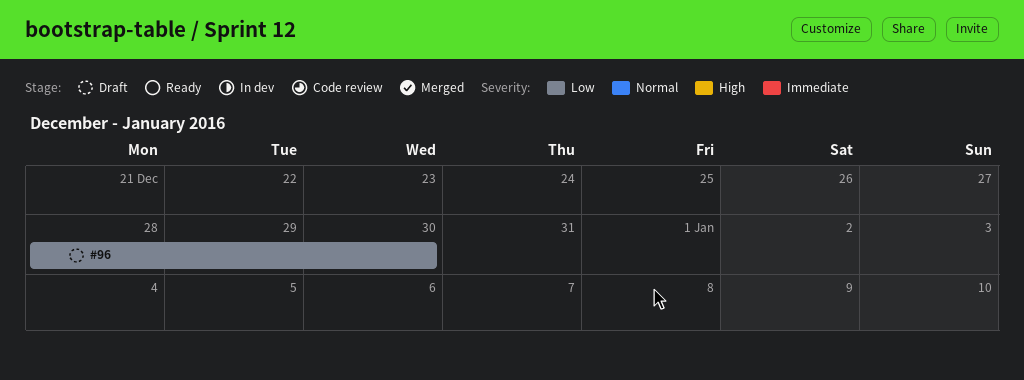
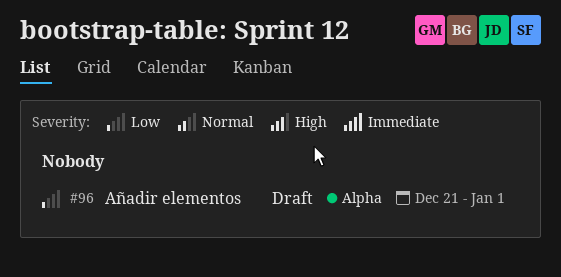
#96, start: Dec 28 -> Dec 21
#96, due: Dec 30 -> Jan 1

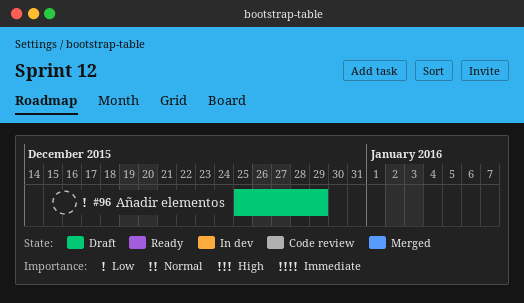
#96, start: Dec 21 -> Dec 25
#96, due: Jan 1 -> Dec 29

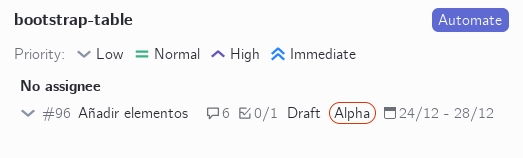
#96, start: Dec 25 -> Dec 24
#96, due: Dec 29 -> Dec 28

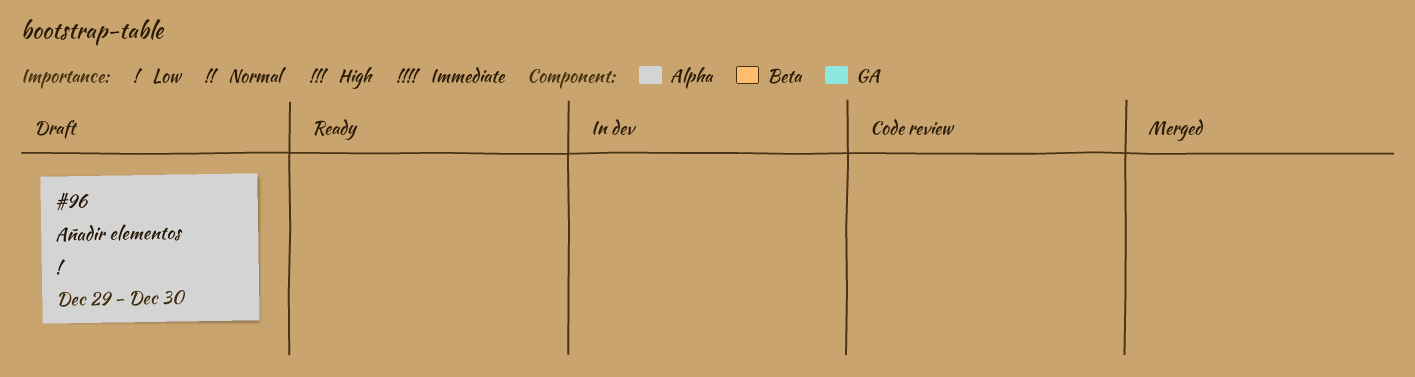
#96, start: Dec 24 -> Dec 29
#96, due: Dec 28 -> Dec 30

